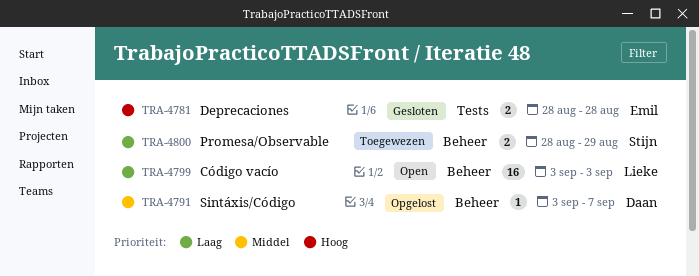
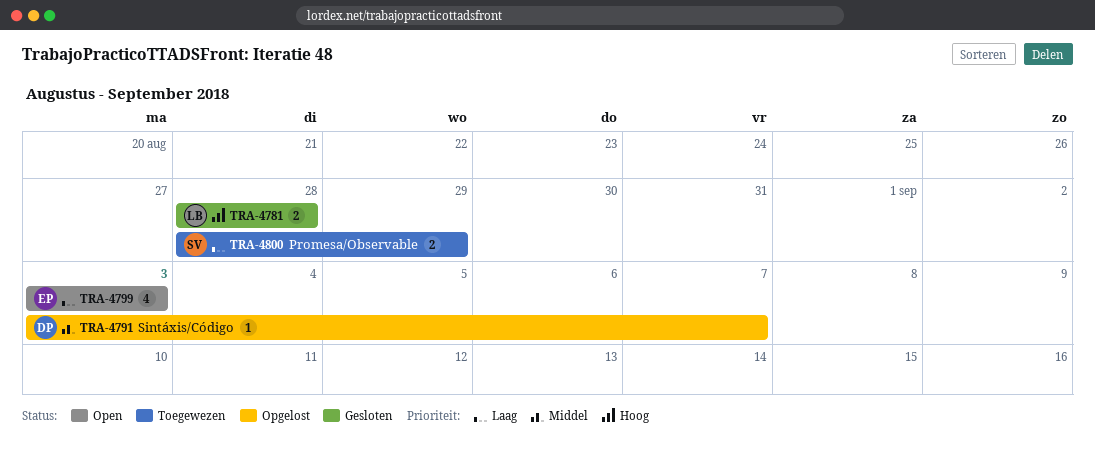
TRA-4781, owner: Emil -> Lieke
TRA-4799, owner: Lieke -> Emil
TRA-4799, estimate: 16 -> 4

